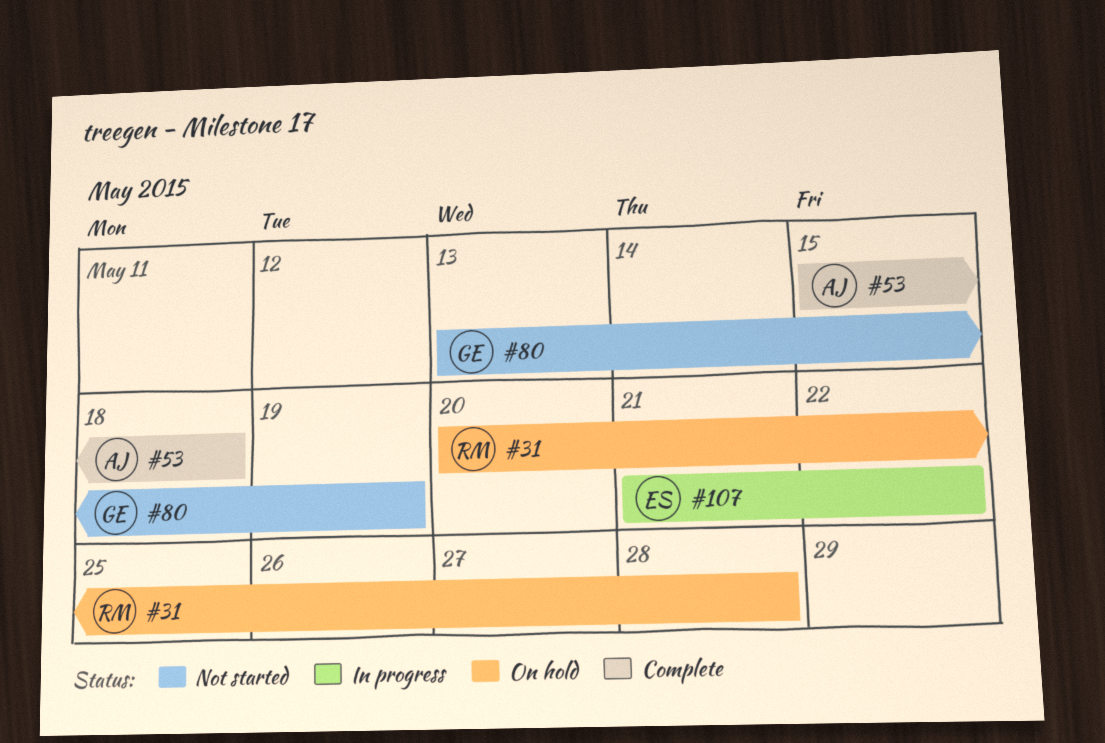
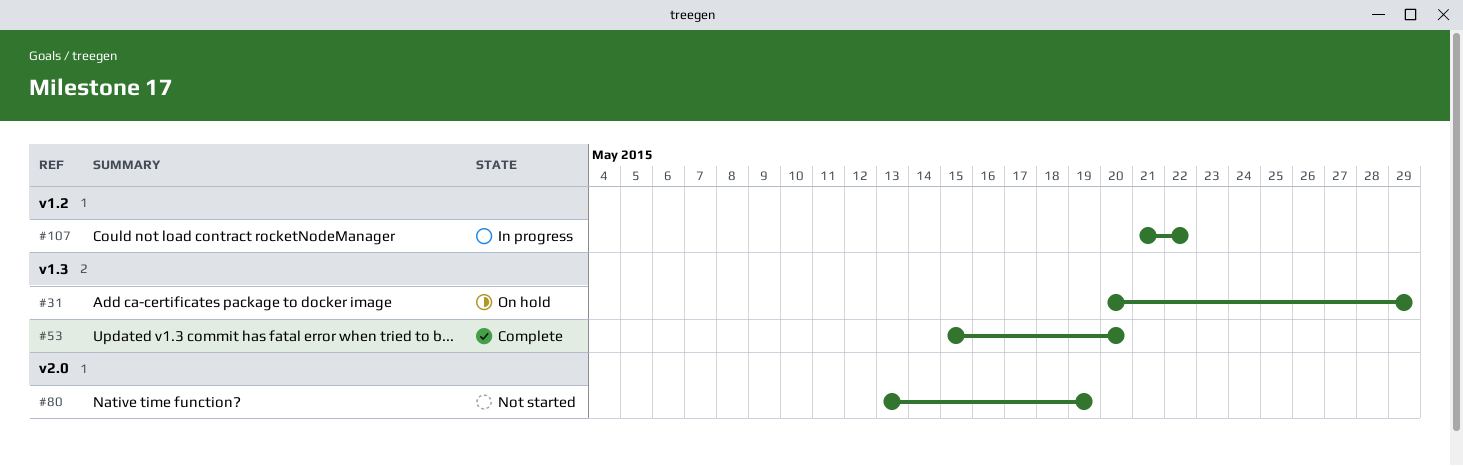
#31, due: May 28 -> May 29
#53, due: May 18 -> May 20

